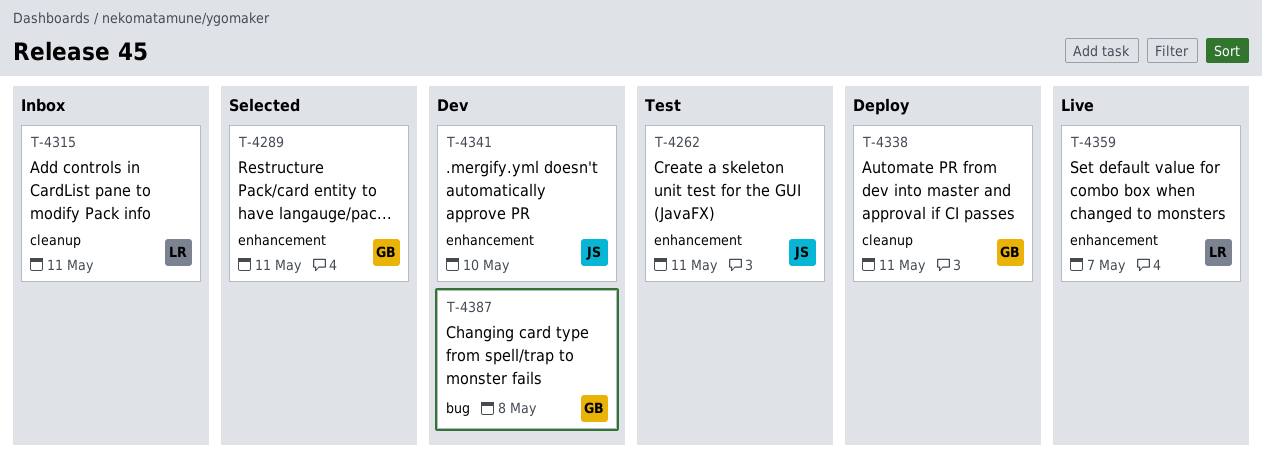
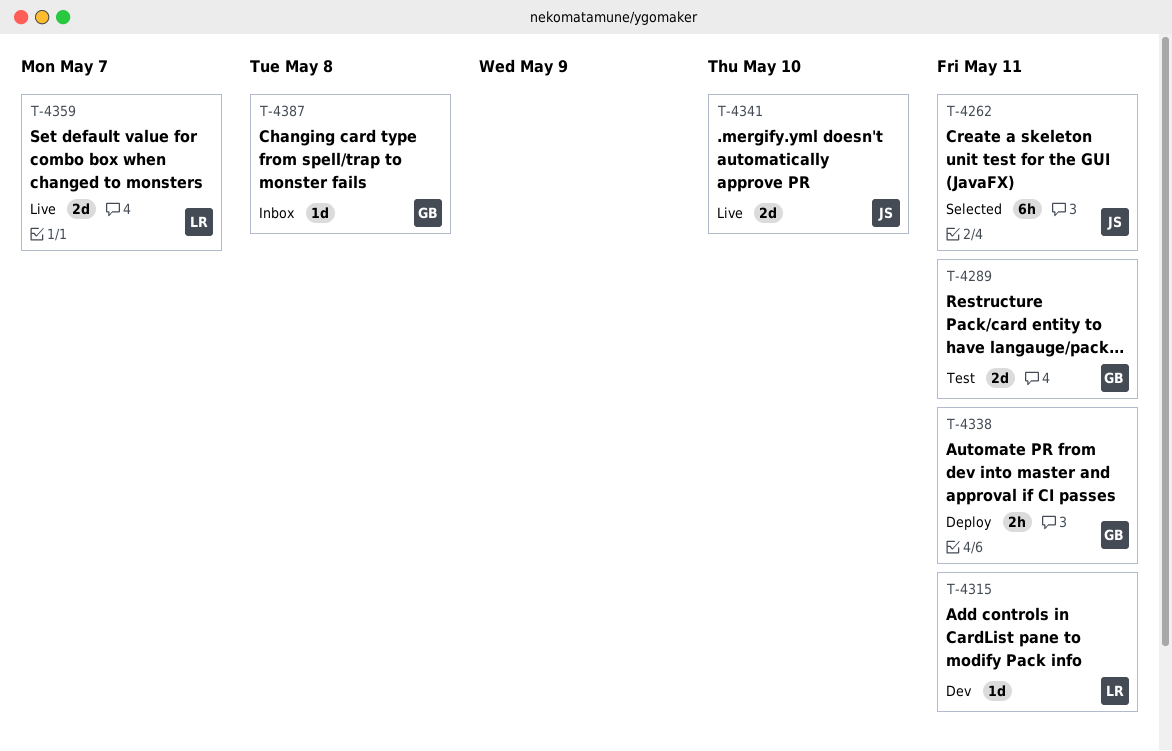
T-4262, status: Test -> Selected
T-4289, status: Selected -> Test
T-4315, status: Inbox -> Dev
T-4341, status: Dev -> Live
T-4387, status: Dev -> Inbox

